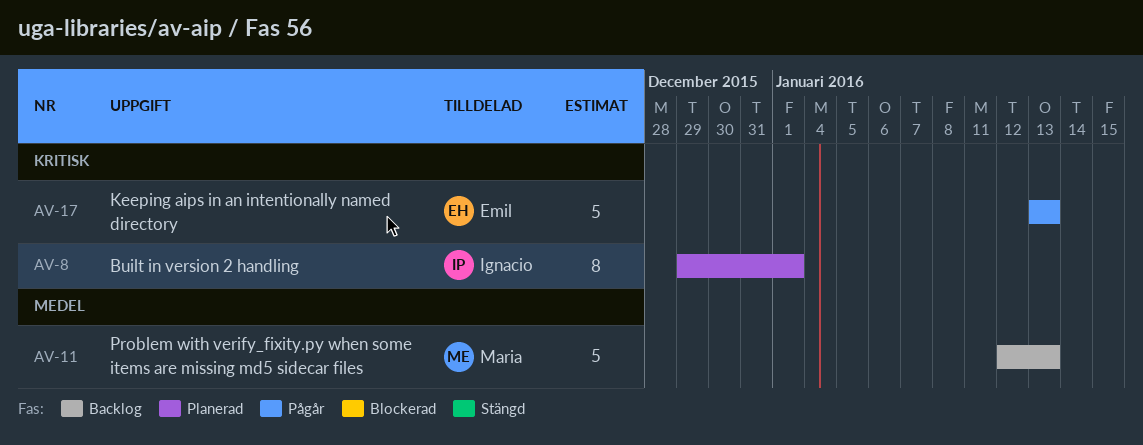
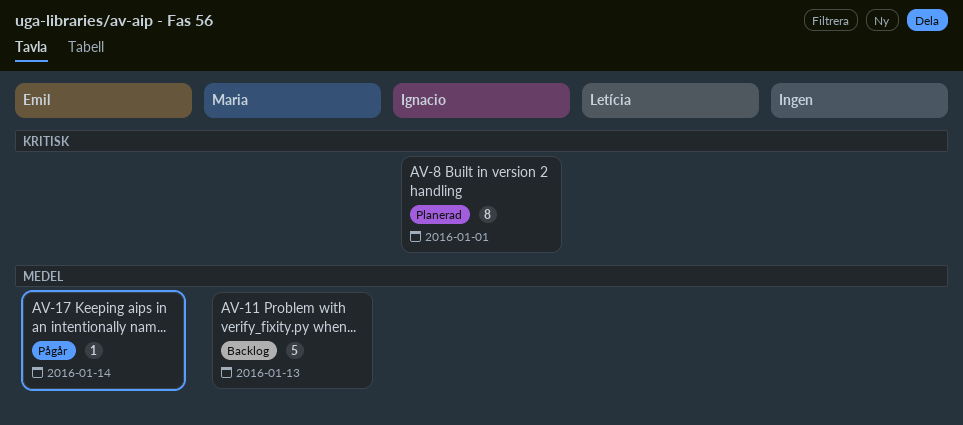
AV-17, priority: Kritisk -> Medel
AV-17, estimate: 5 -> 1
AV-17, due: Jan 13 -> Jan 14

